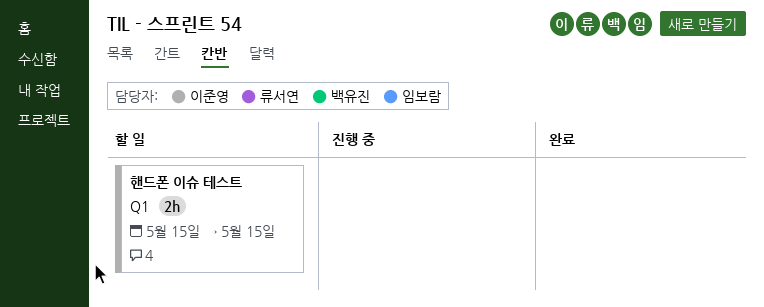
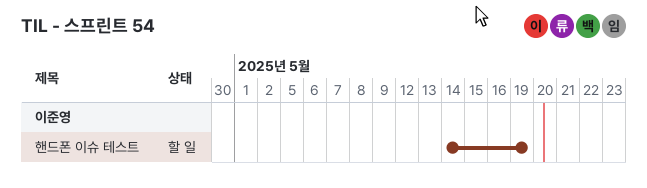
핸드폰 이슈 테스트, start: May 15 -> May 14
핸드폰 이슈 테스트, due: May 15 -> May 19

